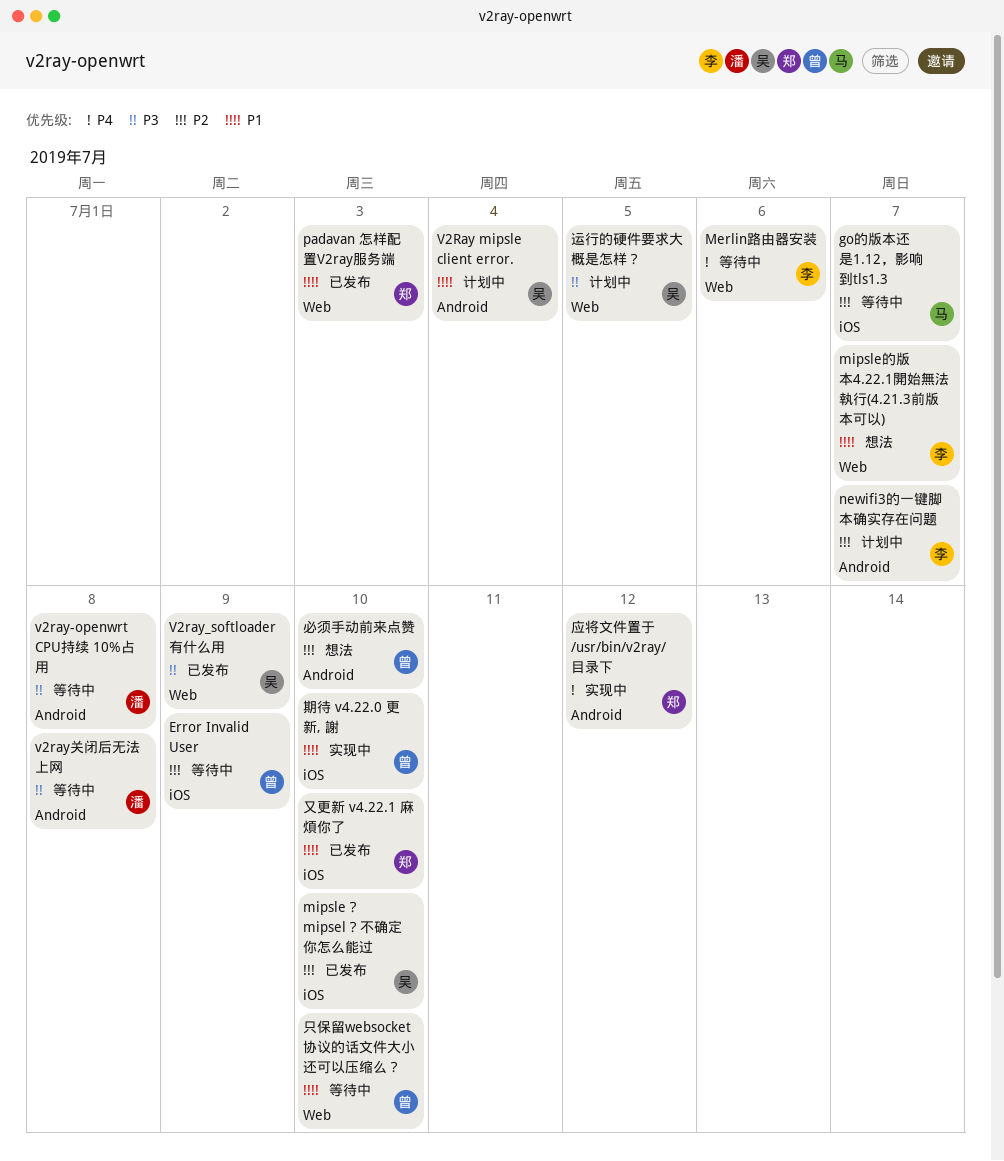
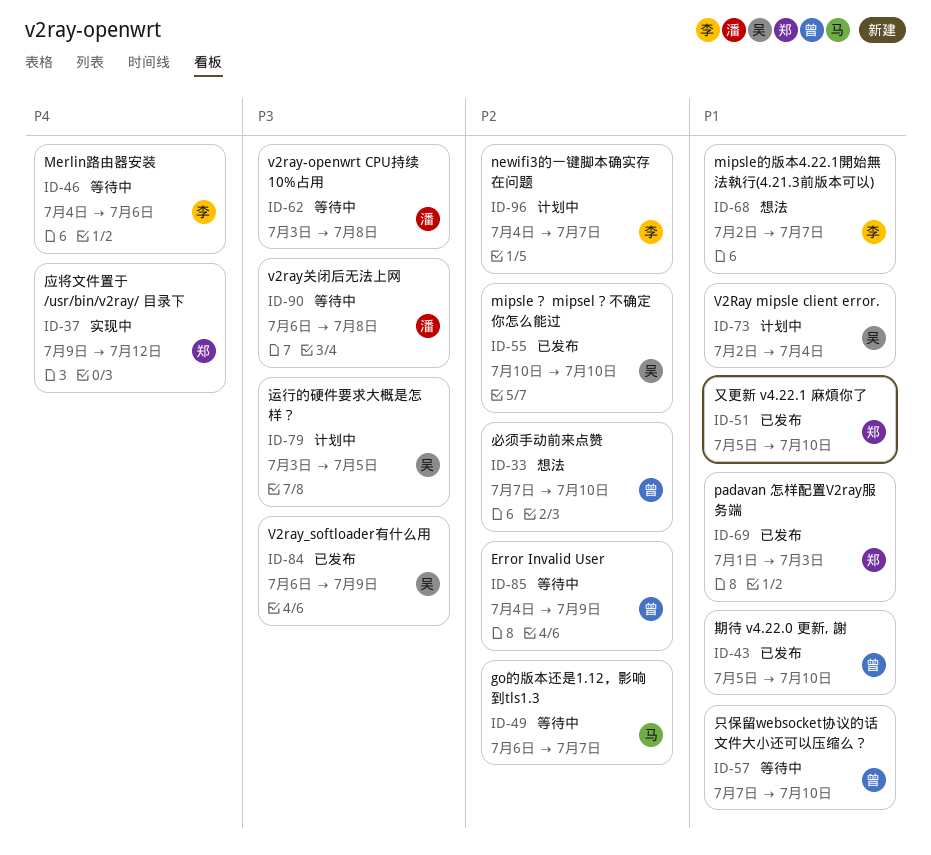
期待 v4.22.0 更新, 謝, status: 实现中 -> 已发布

